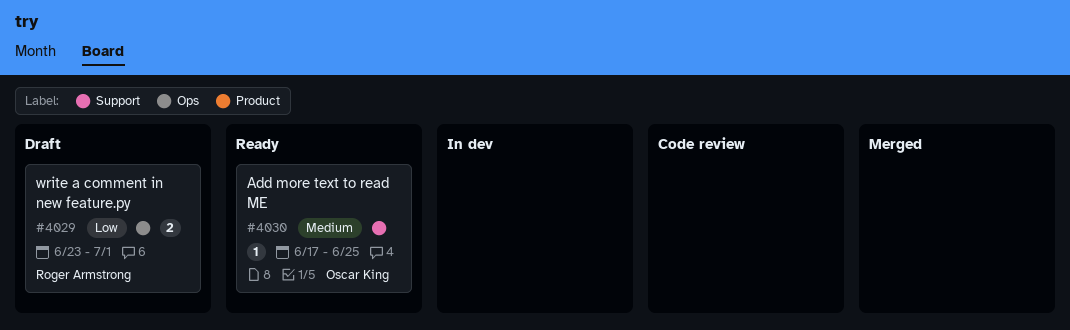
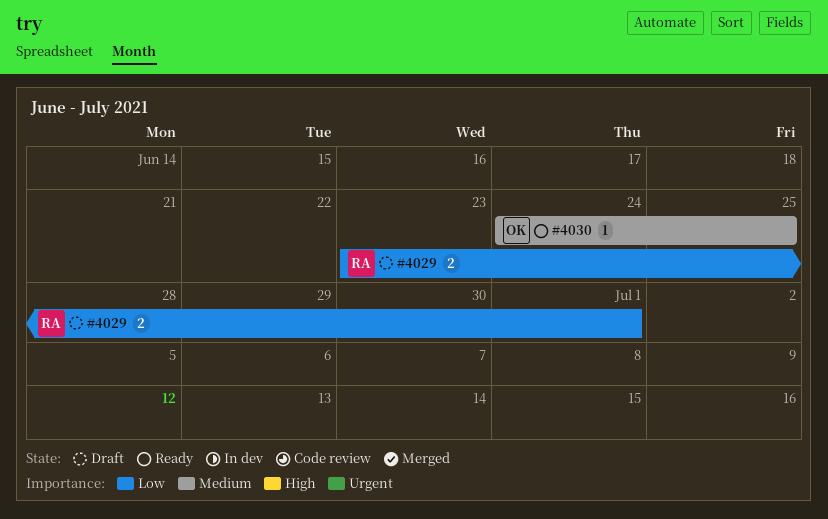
#4030, start: Jun 17 -> Jun 24

